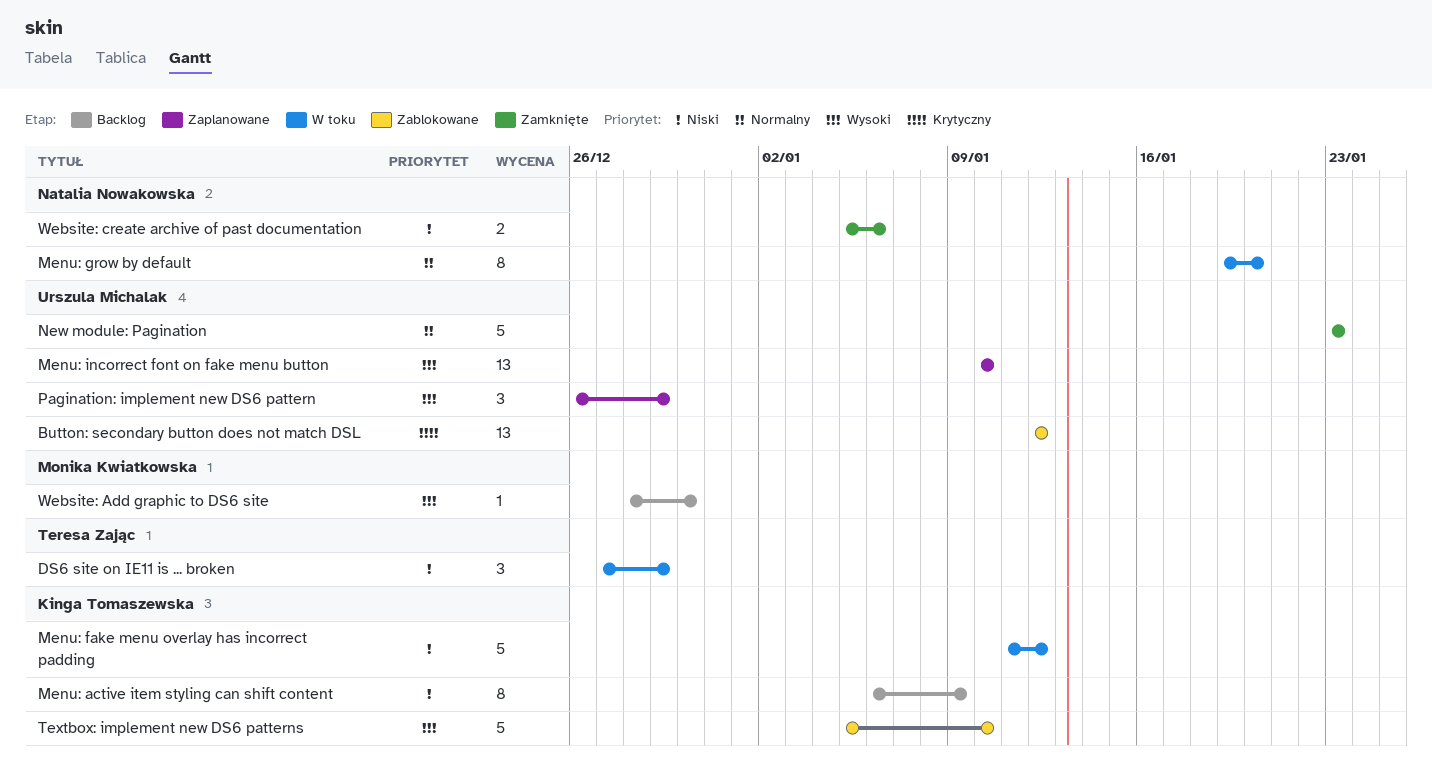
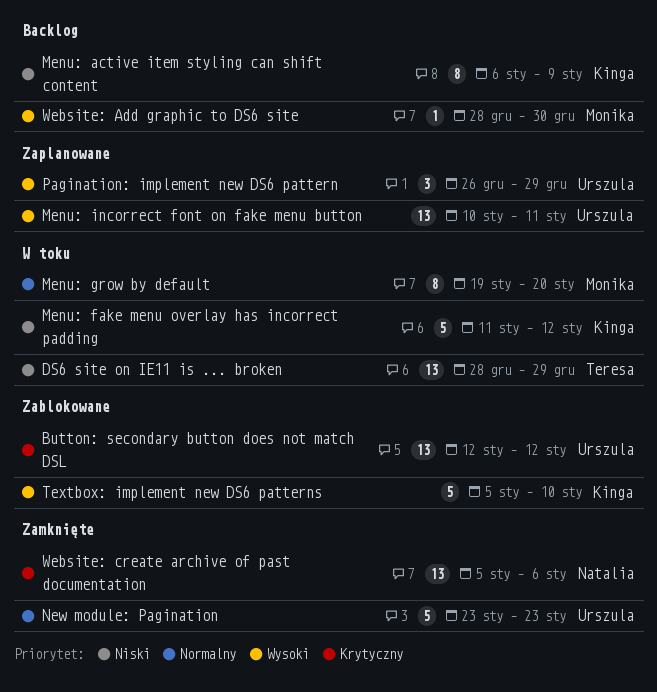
DS6 site on IE11 is ... broken, estimate: 3 -> 13
DS6 site on IE11 is ... broken, start: Dec 27 -> Dec 28
Menu: grow by default, owner: Natalia Nowakowska -> Monika Kwiatkowska
Menu: incorrect font on fake menu button, due: Jan 10 -> Jan 11
Website: create archive of past documentation, priority: Niski -> Krytyczny
Website: create archive of past documentation, estimate: 2 -> 13

